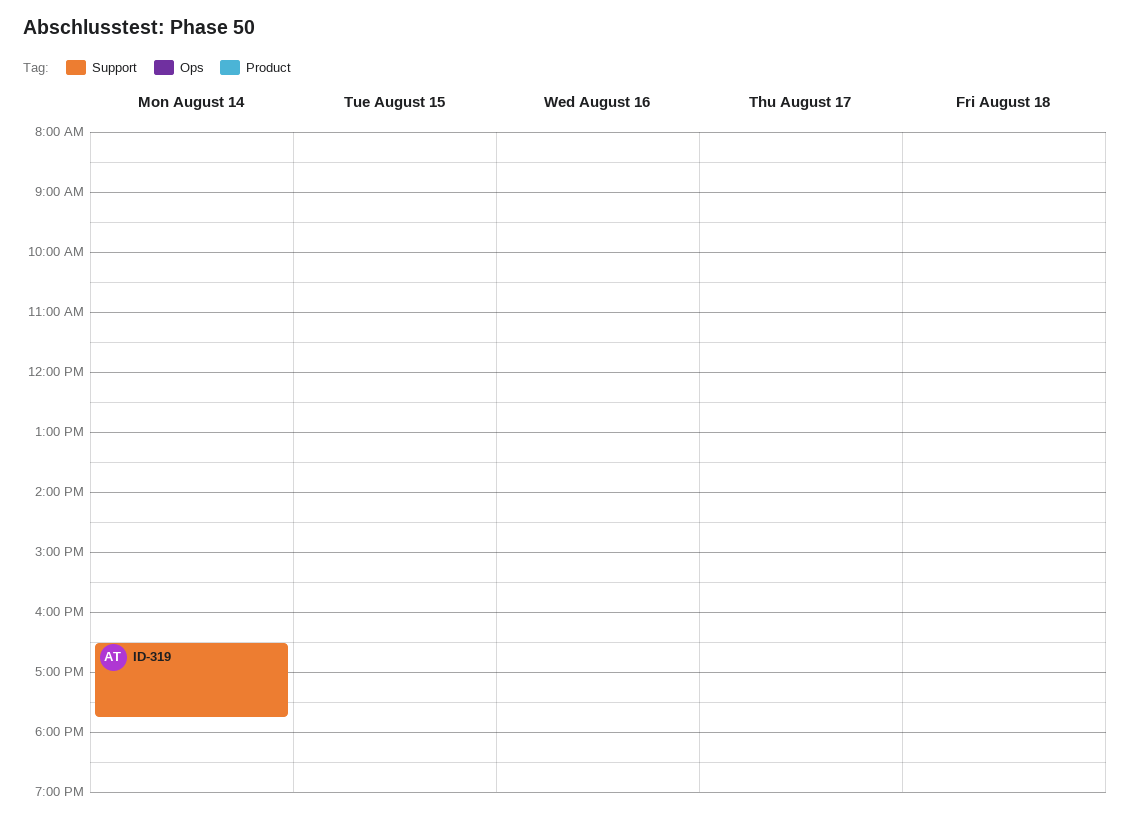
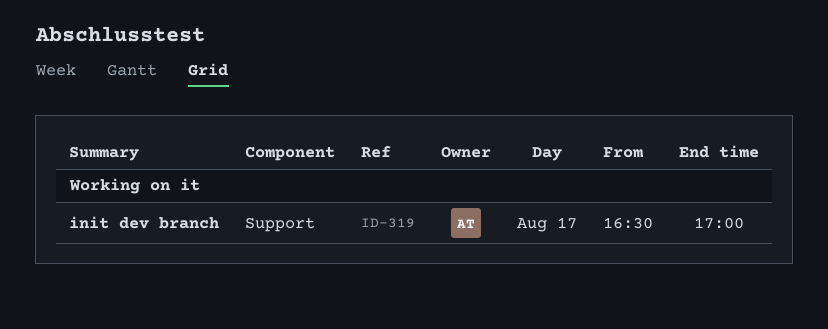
ID-319, day: Aug 14 -> Aug 17
ID-319, ends: 17:45 -> 17:00

